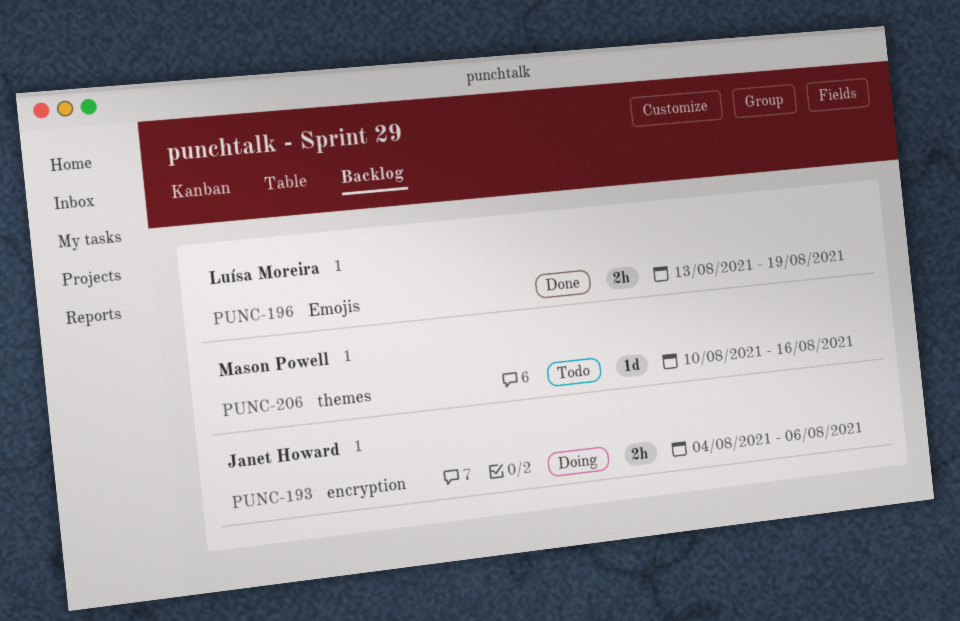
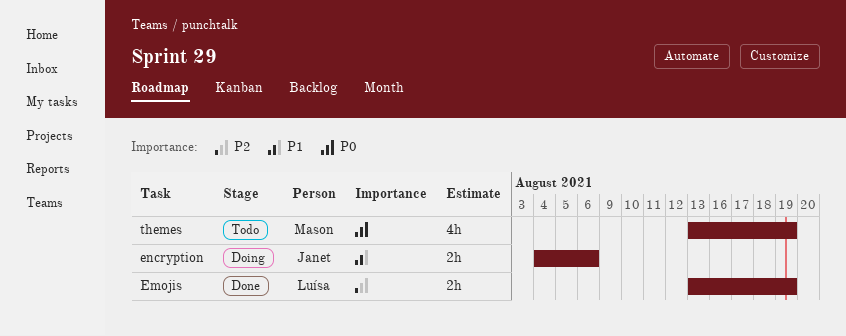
themes, estimate: 1d -> 4h
themes, start: Aug 10 -> Aug 13
themes, due: Aug 16 -> Aug 19

